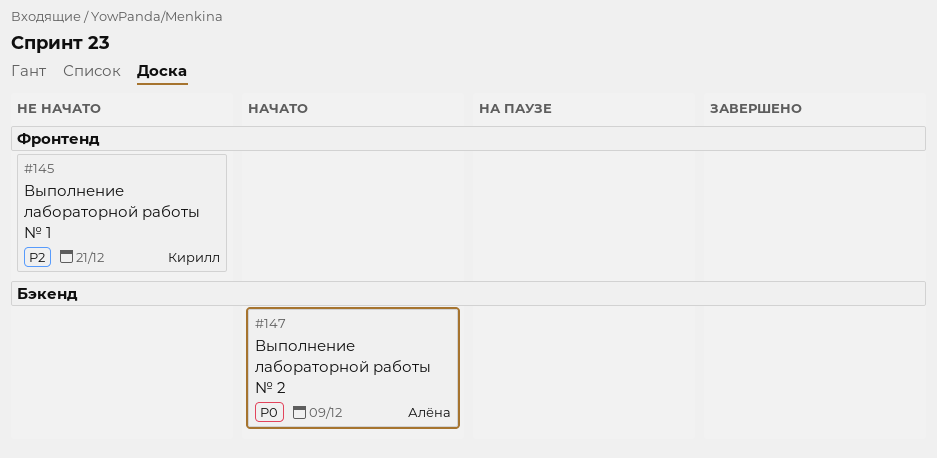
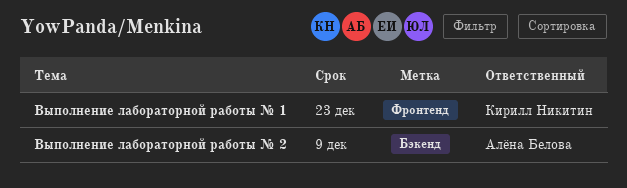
Выполнение лабораторной работы № 1, due: Dec 21 -> Dec 23

